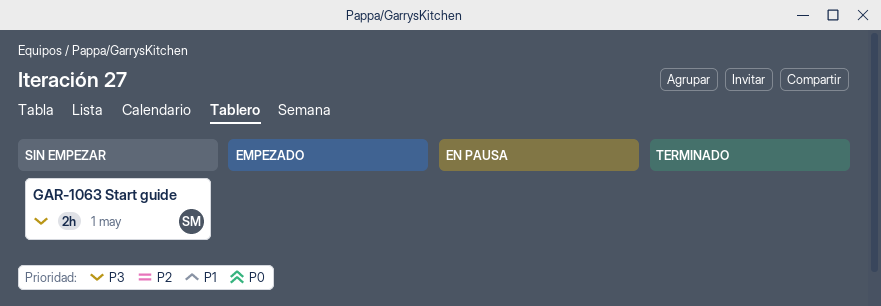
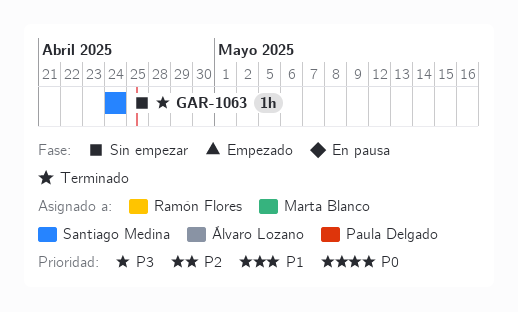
GAR-1063, estimate: 2h -> 1h
GAR-1063, due: May 1 -> Apr 24

